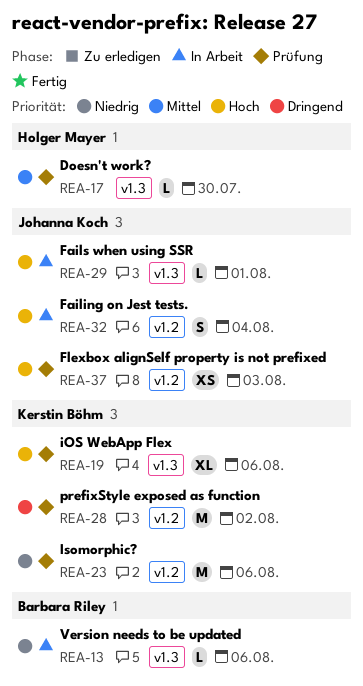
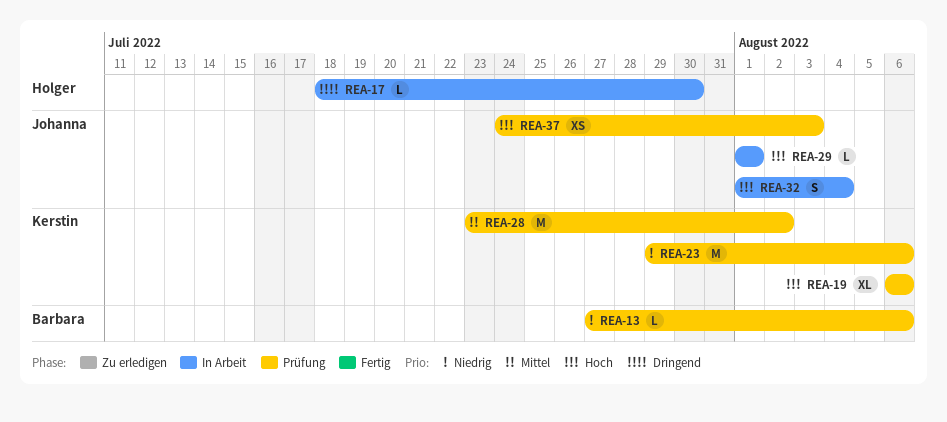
REA-13, status: In Arbeit -> Prüfung
REA-17, status: Prüfung -> In Arbeit
REA-17, priority: Mittel -> Dringend
REA-28, priority: Dringend -> Mittel

